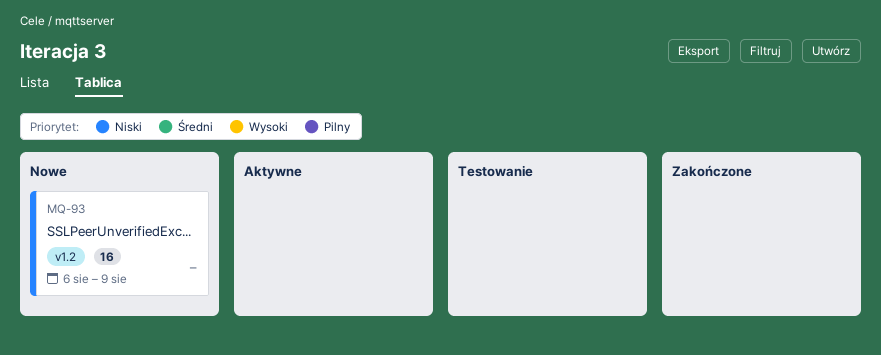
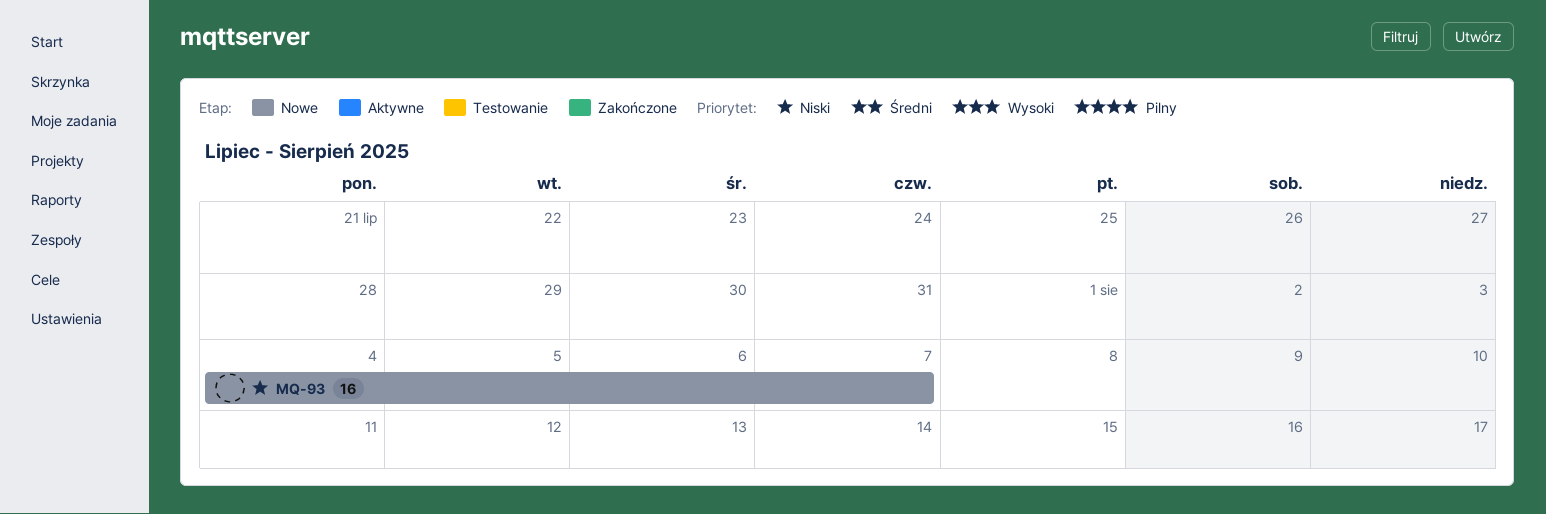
MQ-93, start: Aug 6 -> Aug 4
MQ-93, due: Aug 9 -> Aug 7

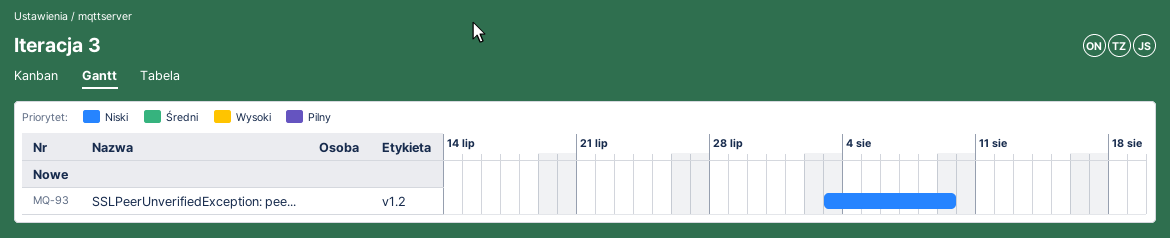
MQ-93, start: Aug 4 -> Aug 3
MQ-93, due: Aug 7 -> Aug 9

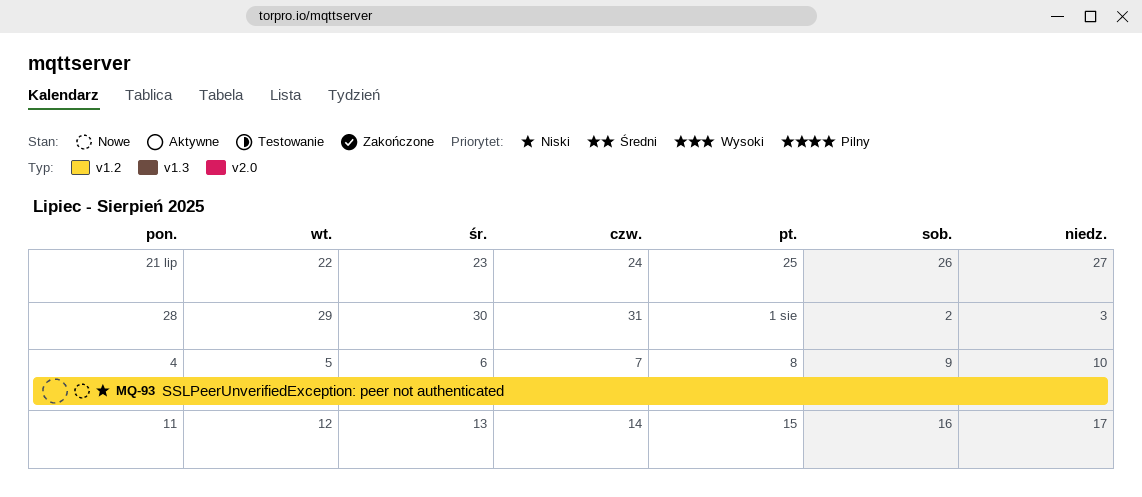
MQ-93, start: Aug 3 -> Aug 4
MQ-93, due: Aug 9 -> Aug 10

